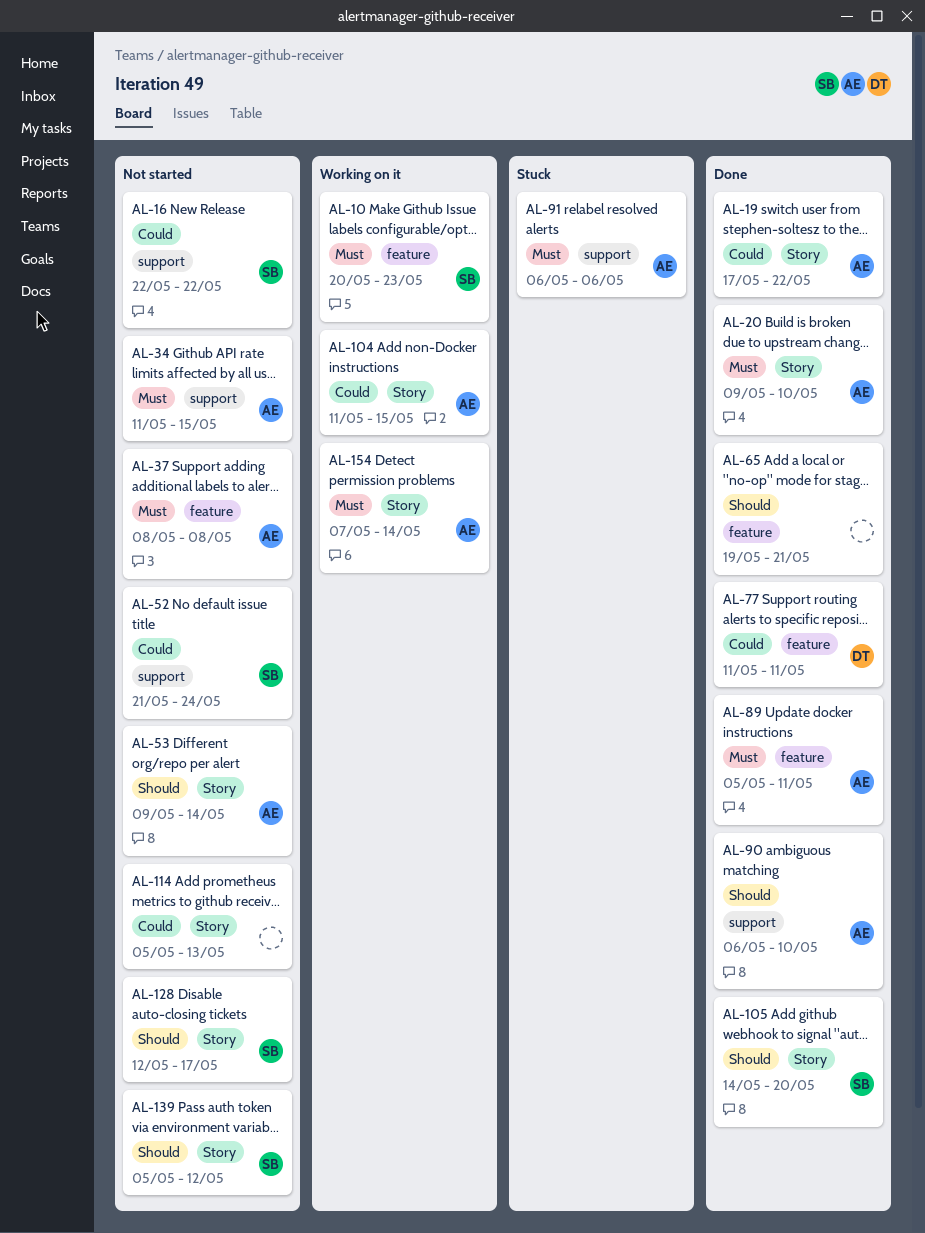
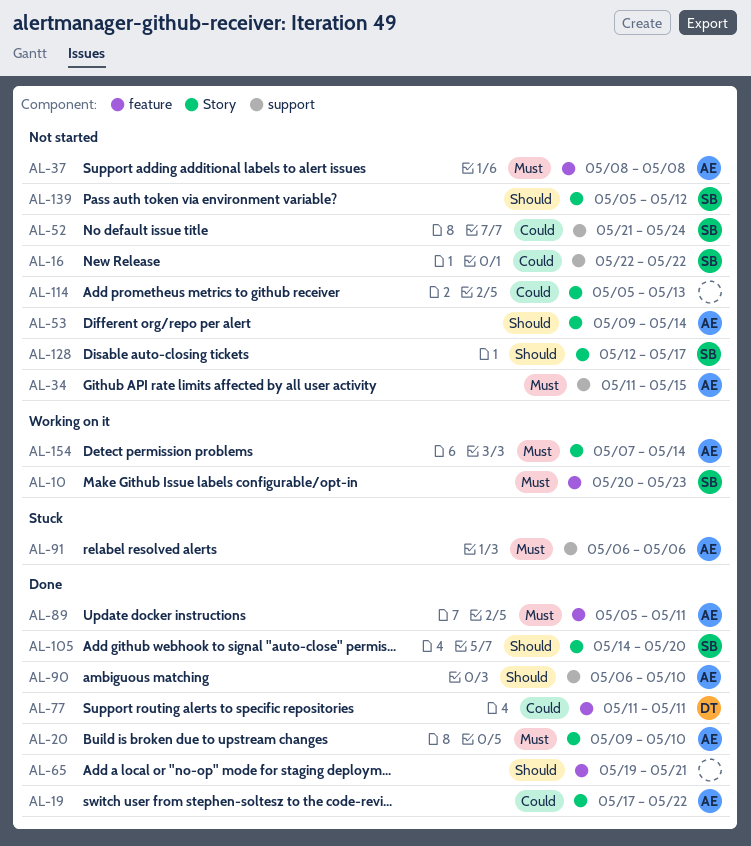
AL-104: present -> none

